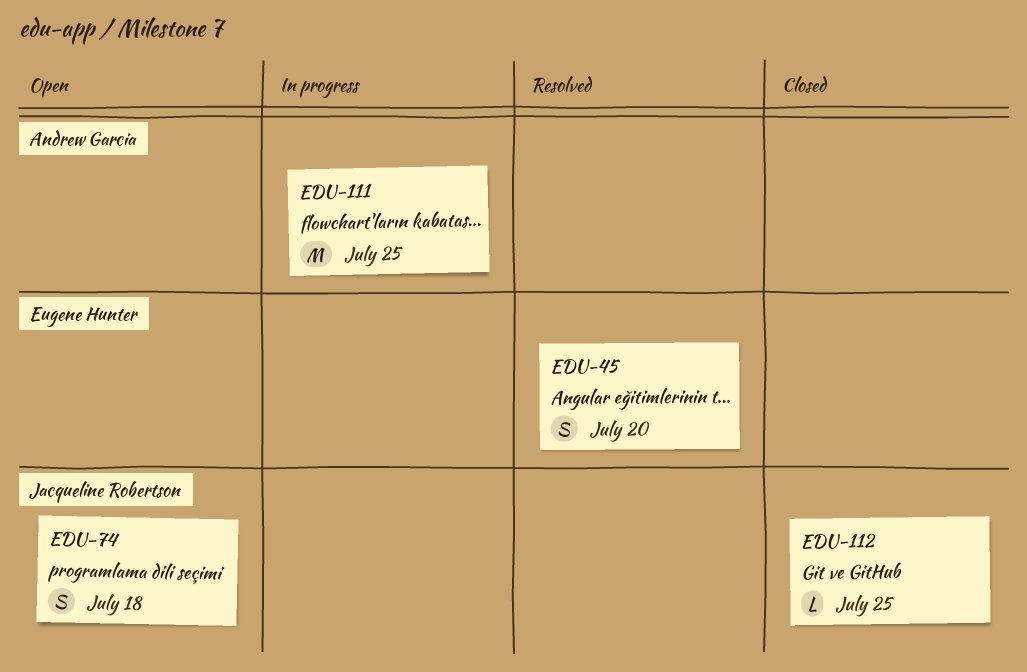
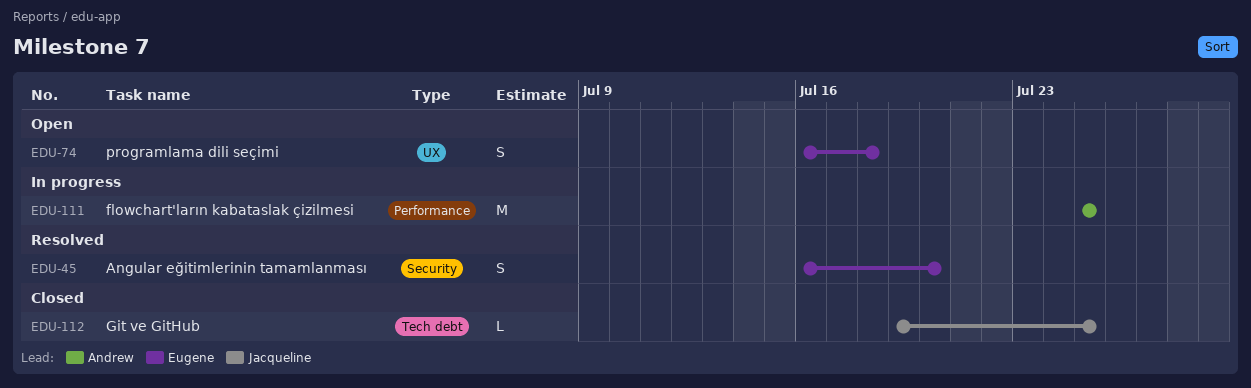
EDU-74, owner: Jacqueline Robertson -> Eugene Hunter

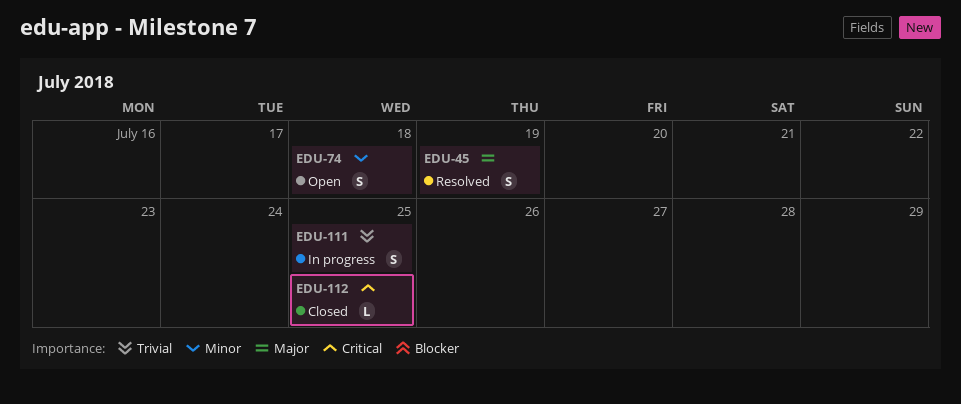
EDU-45, due: Jul 20 -> Jul 19
EDU-111, estimate: M -> S

